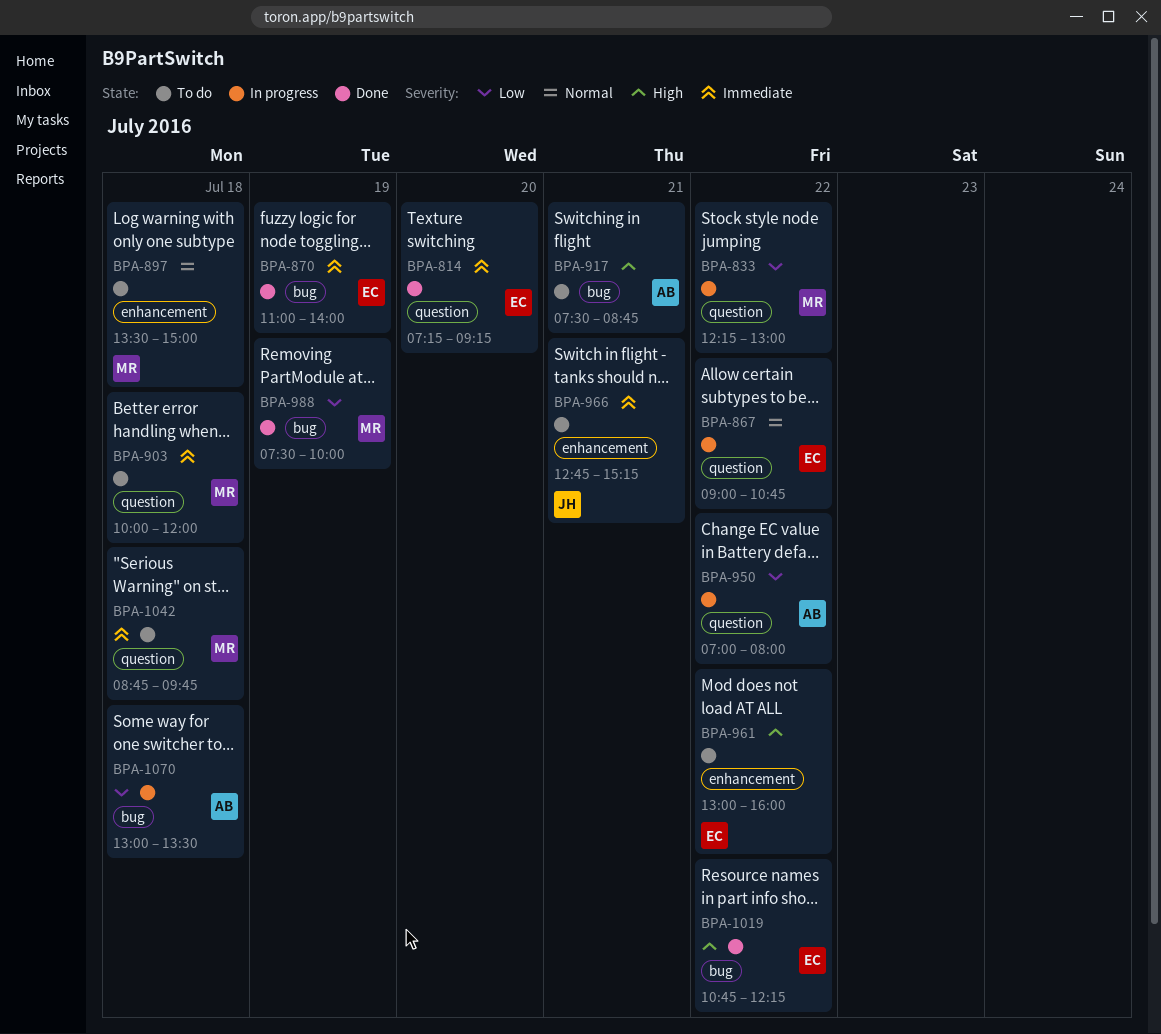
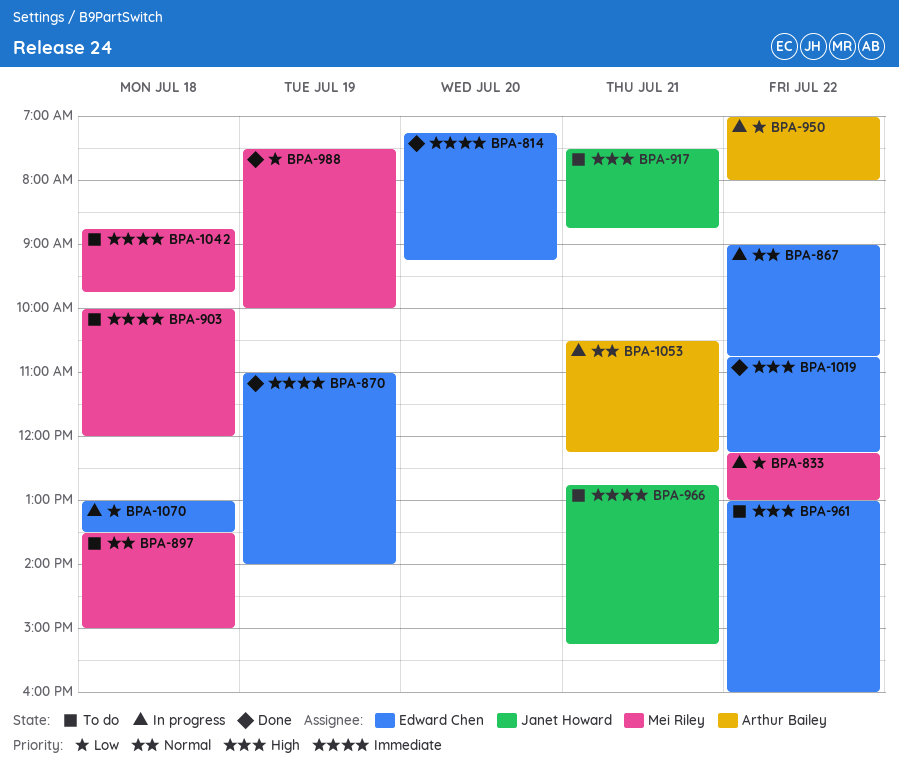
BPA-917, owner: Arthur Bailey -> Janet Howard
BPA-1053: none -> present
BPA-1070, owner: Arthur Bailey -> Edward Chen

